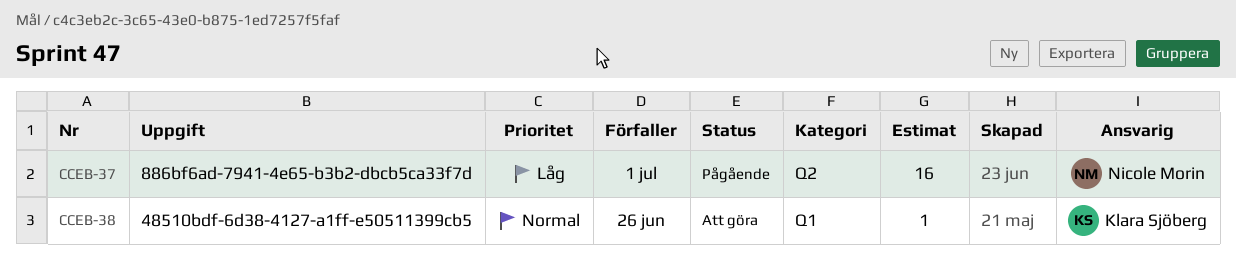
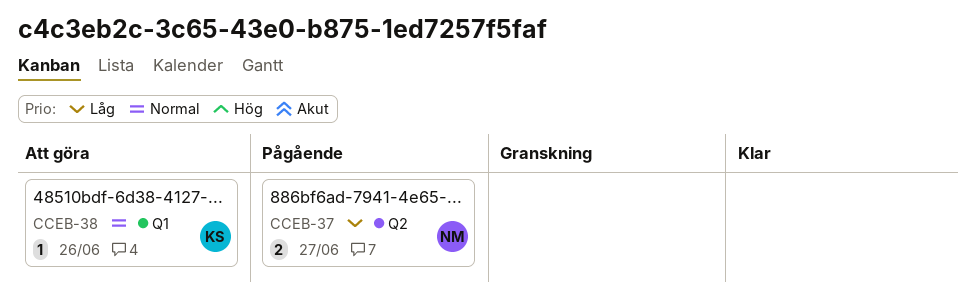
CCEB-37, estimate: 16 -> 2
CCEB-37, due: Jul 1 -> Jun 27

